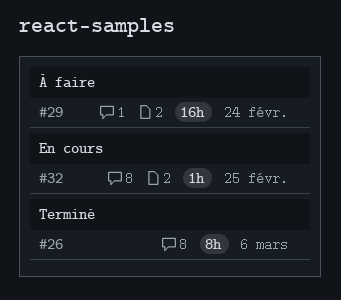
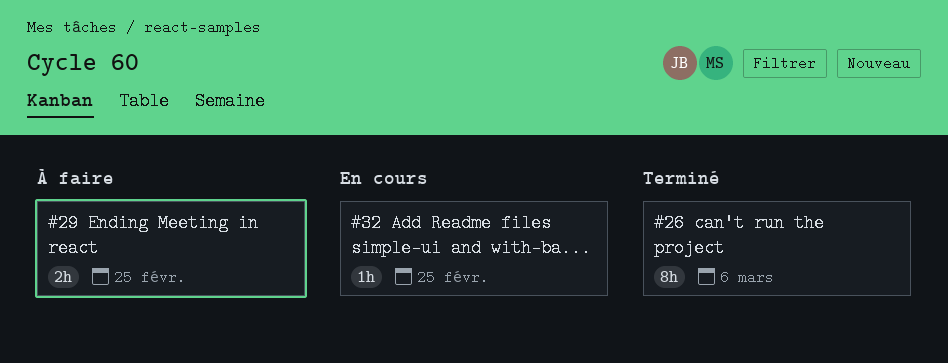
#29, estimate: 16h -> 2h
#29, due: Feb 24 -> Feb 25

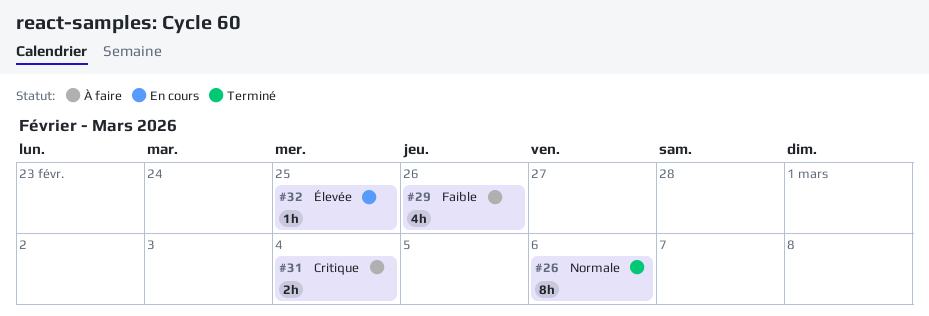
#29, estimate: 2h -> 4h
#29, due: Feb 25 -> Feb 26
#31: none -> present

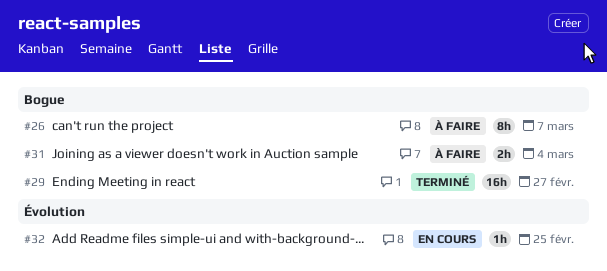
#26, status: Terminé -> À faire
#26, due: Mar 6 -> Mar 7
#29, status: À faire -> Terminé
#29, estimate: 4h -> 16h
#29, due: Feb 26 -> Feb 27

